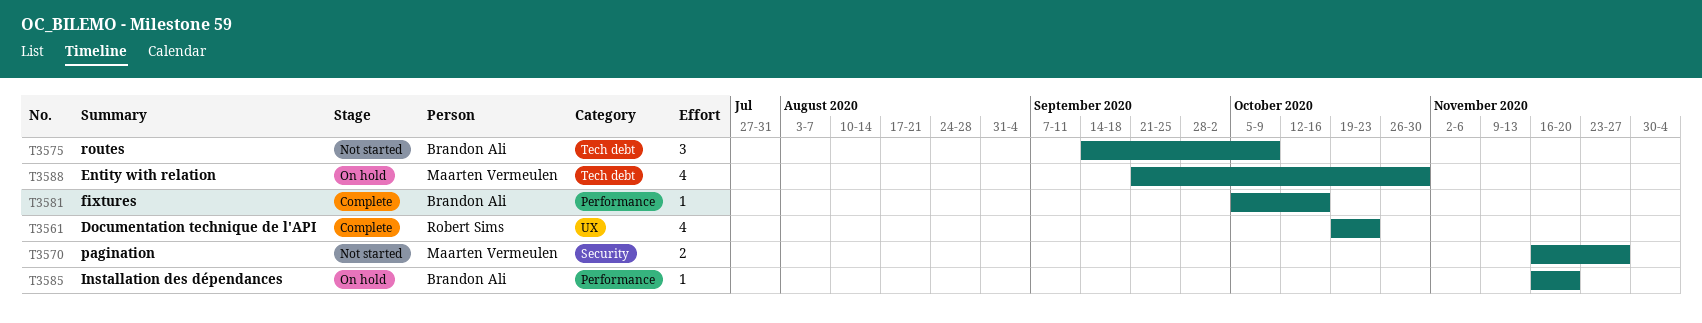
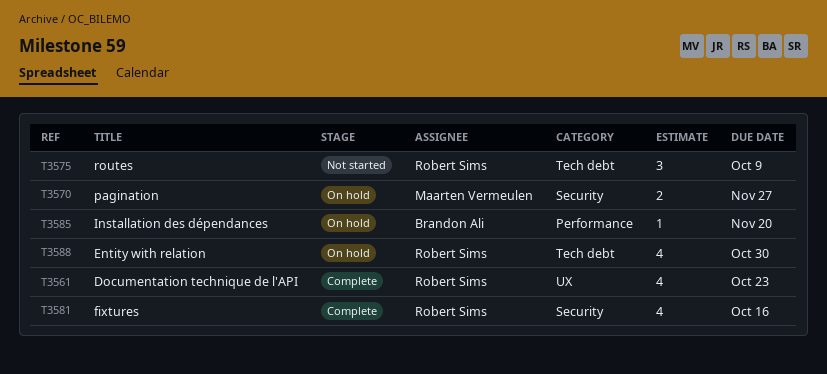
T3570, status: Not started -> On hold
T3575, owner: Brandon Ali -> Robert Sims
T3581, owner: Brandon Ali -> Robert Sims
T3581, label: Performance -> Security
T3581, estimate: 1 -> 4
T3588, owner: Maarten Vermeulen -> Robert Sims

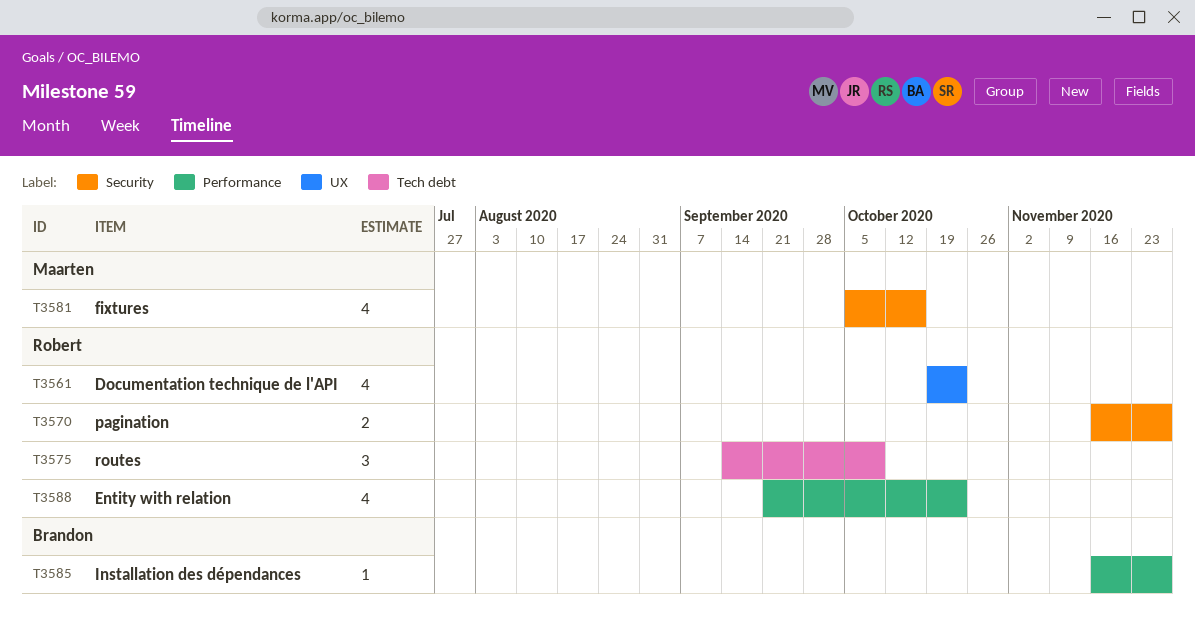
T3570, owner: Maarten Vermeulen -> Robert Sims
T3581, owner: Robert Sims -> Maarten Vermeulen
T3585, due: Nov 20 -> Nov 27
T3588, label: Tech debt -> Performance
T3588, due: Oct 30 -> Oct 23

